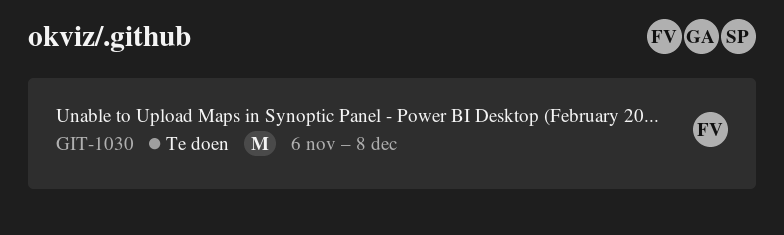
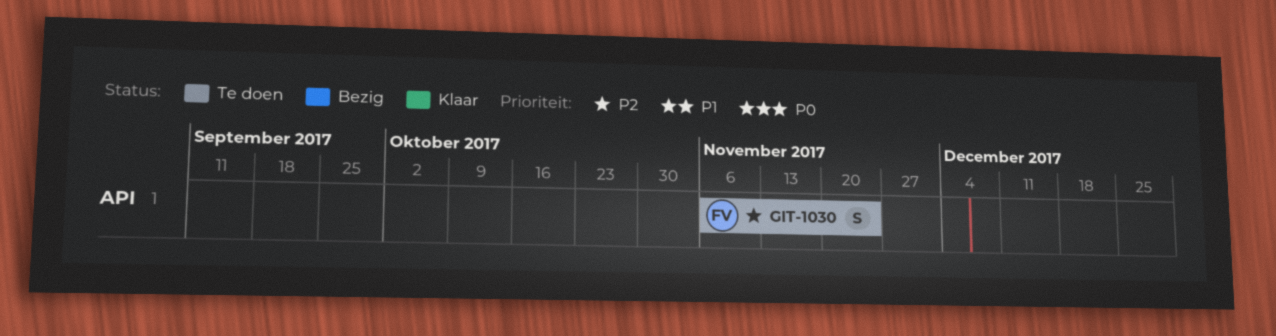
GIT-1030, estimate: M -> S
GIT-1030, due: Dec 8 -> Nov 24

